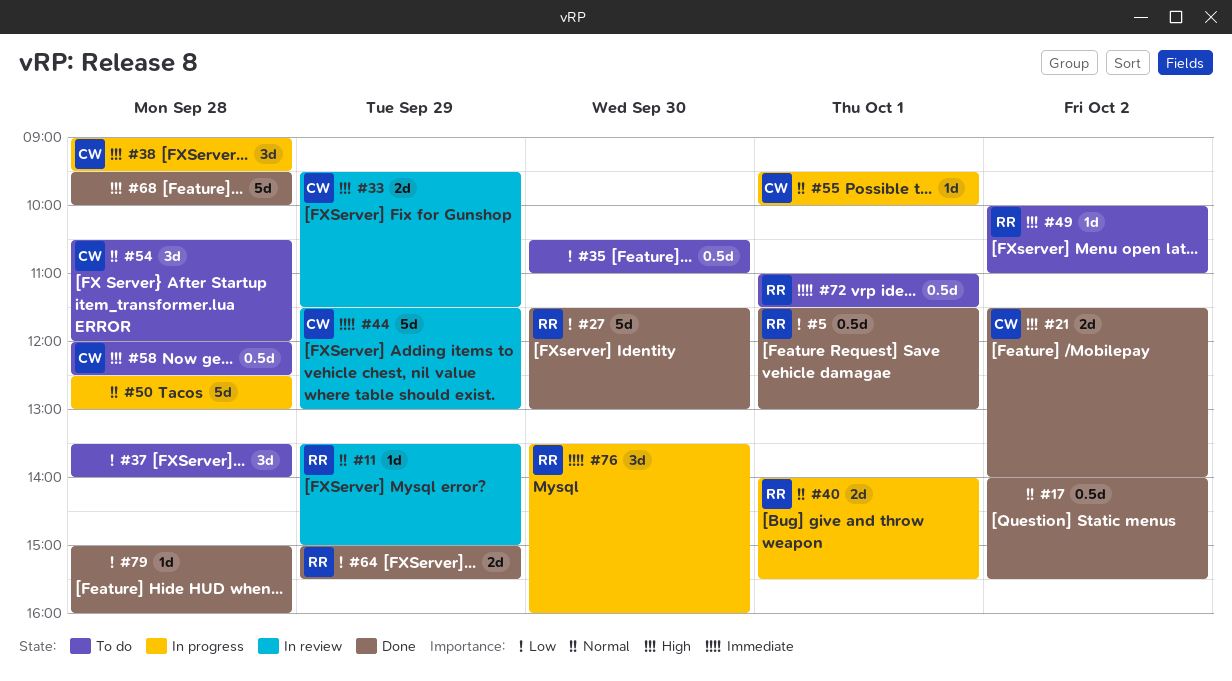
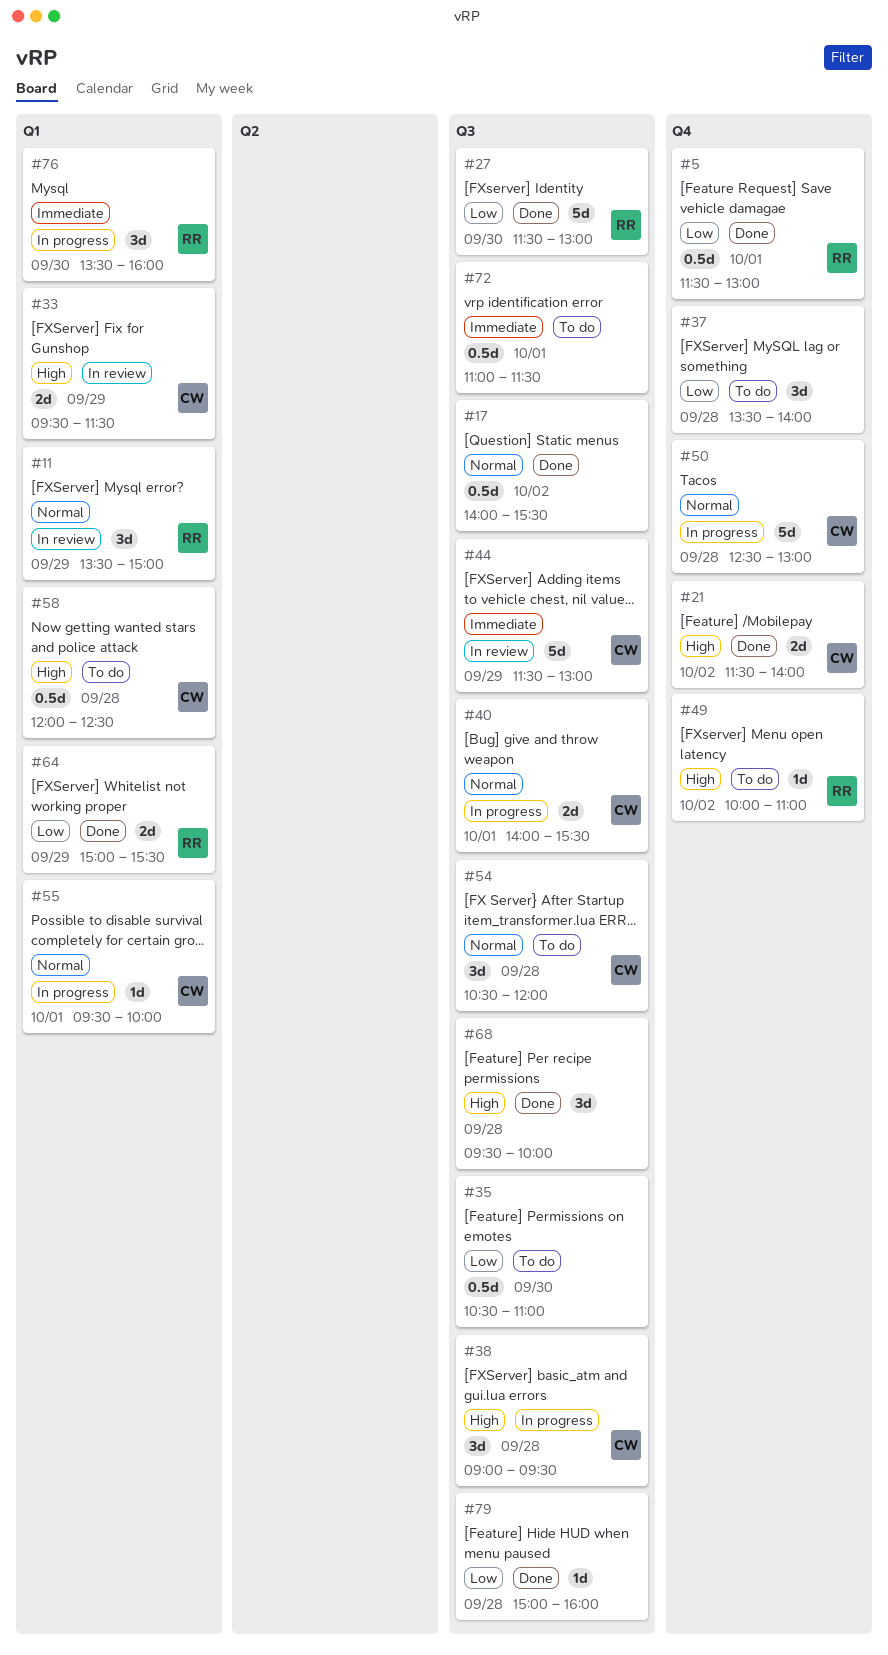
#11, estimate: 1d -> 3d
#40, owner: RR -> CW
#50, owner: none -> CW
#68, estimate: 5d -> 3d
#72, owner: RR -> none

